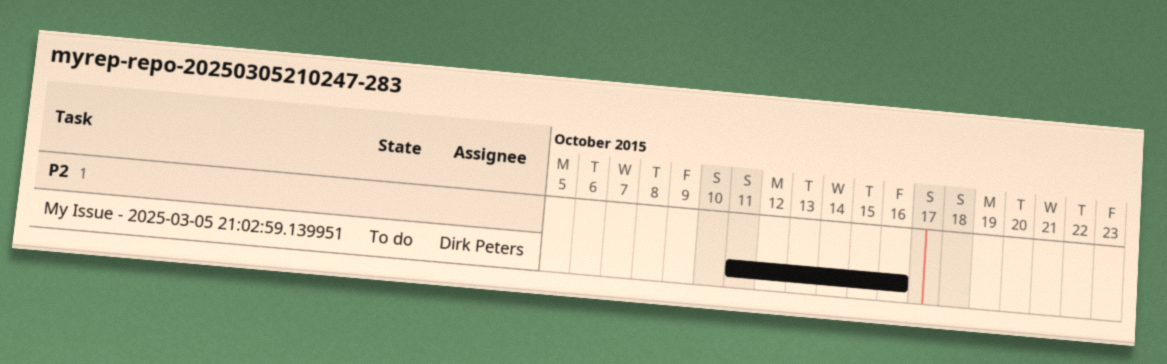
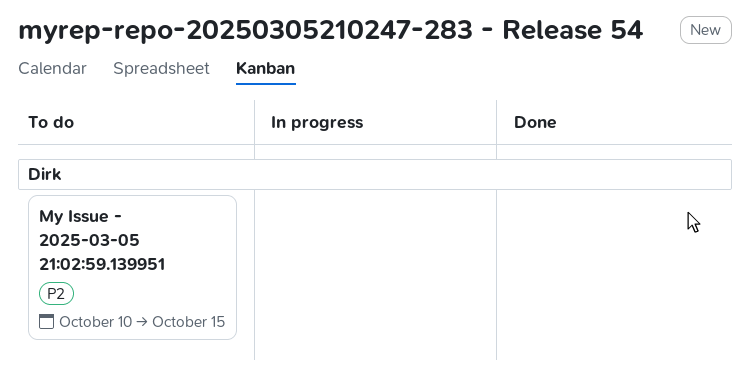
My Issue - 2025-03-05 21:02:59.139951, start: Oct 11 -> Oct 10
My Issue - 2025-03-05 21:02:59.139951, due: Oct 16 -> Oct 15

